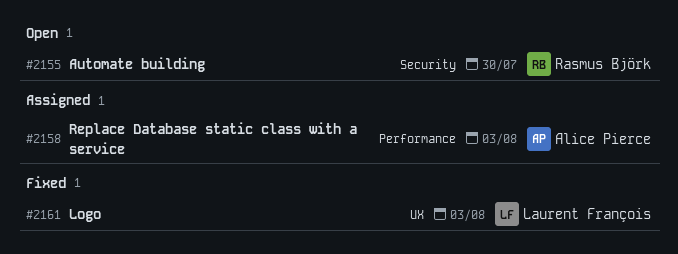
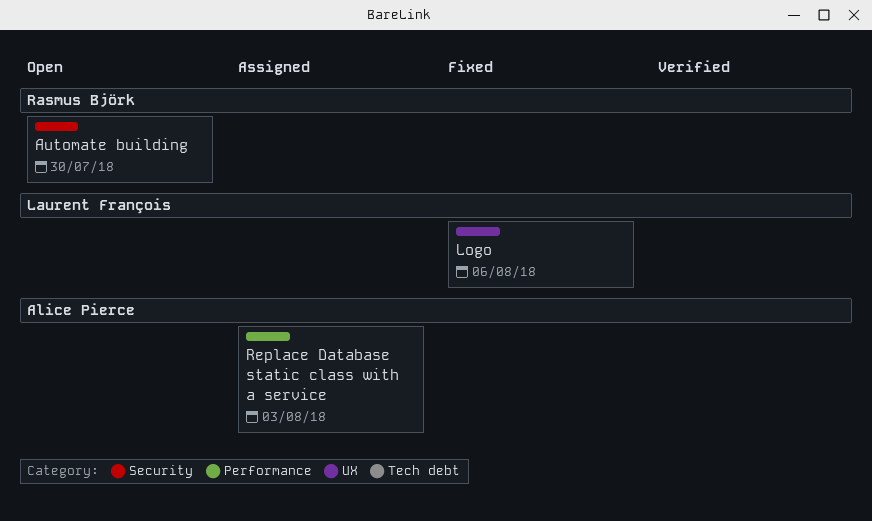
Logo, due: Aug 3 -> Aug 6

